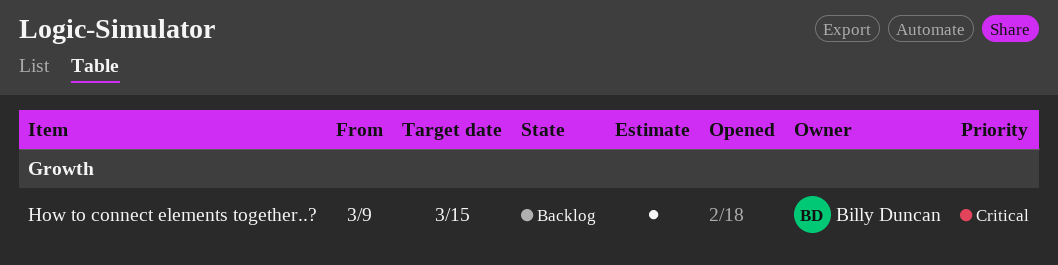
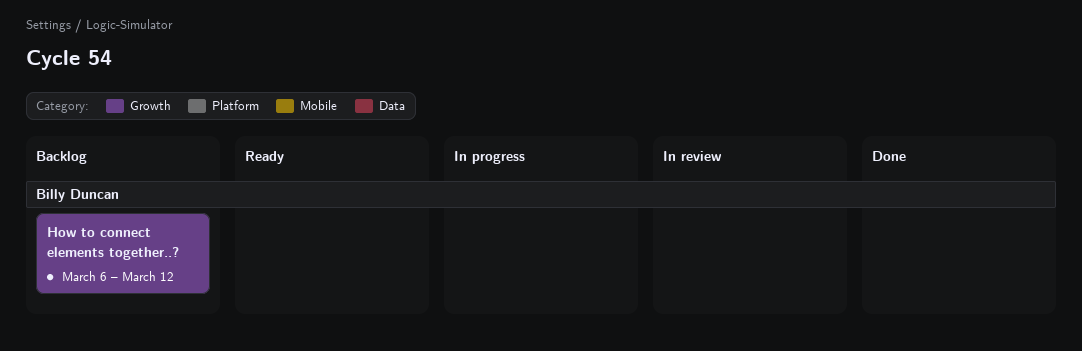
How to connect elements together..?, start: Mar 9 -> Mar 6
How to connect elements together..?, due: Mar 15 -> Mar 12

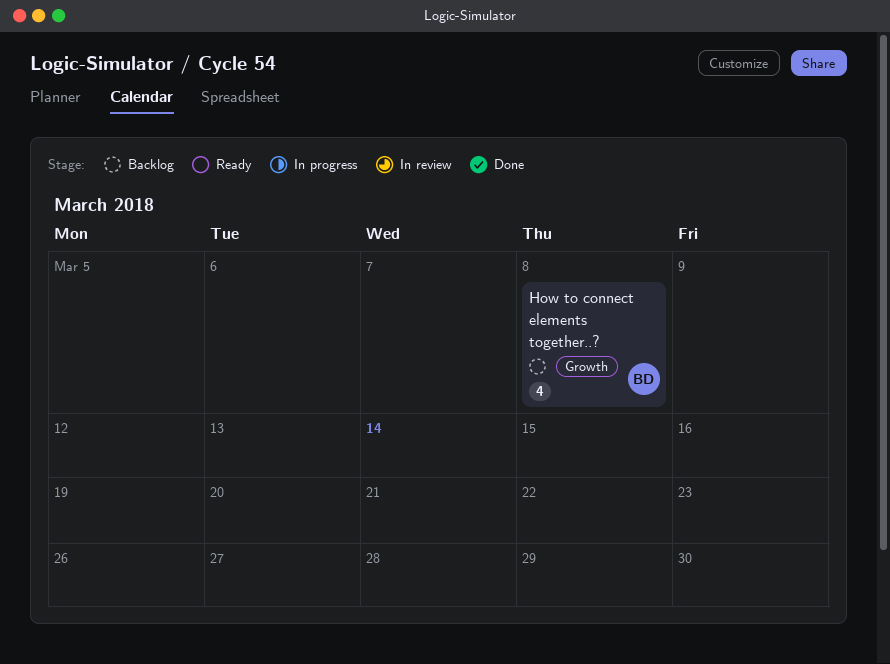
How to connect elements together..?, estimate: 1 -> 4
How to connect elements together..?, due: Mar 12 -> Mar 8

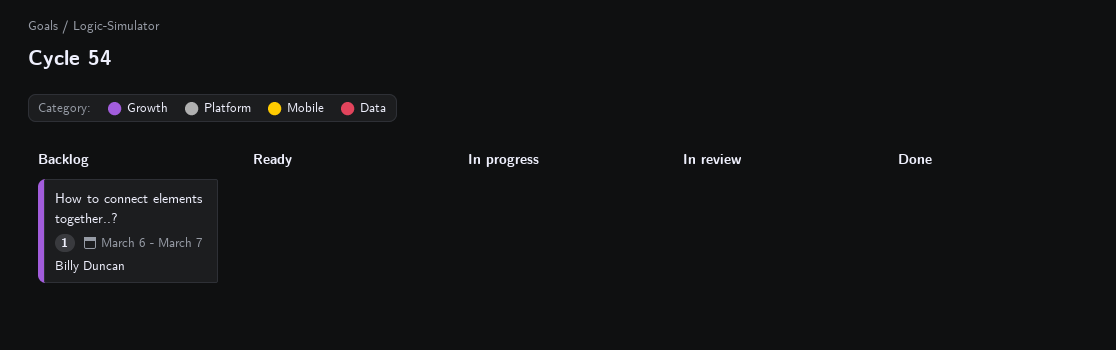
How to connect elements together..?, estimate: 4 -> 1
How to connect elements together..?, due: Mar 8 -> Mar 7

